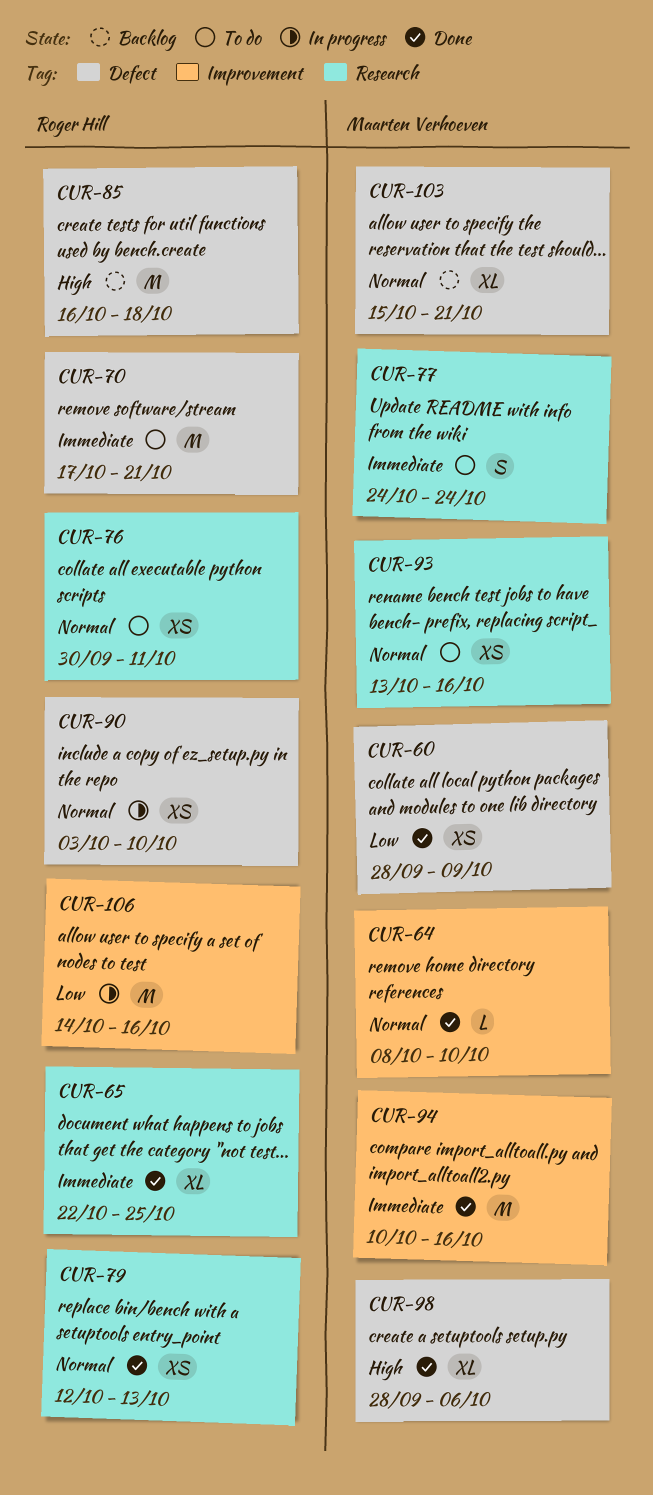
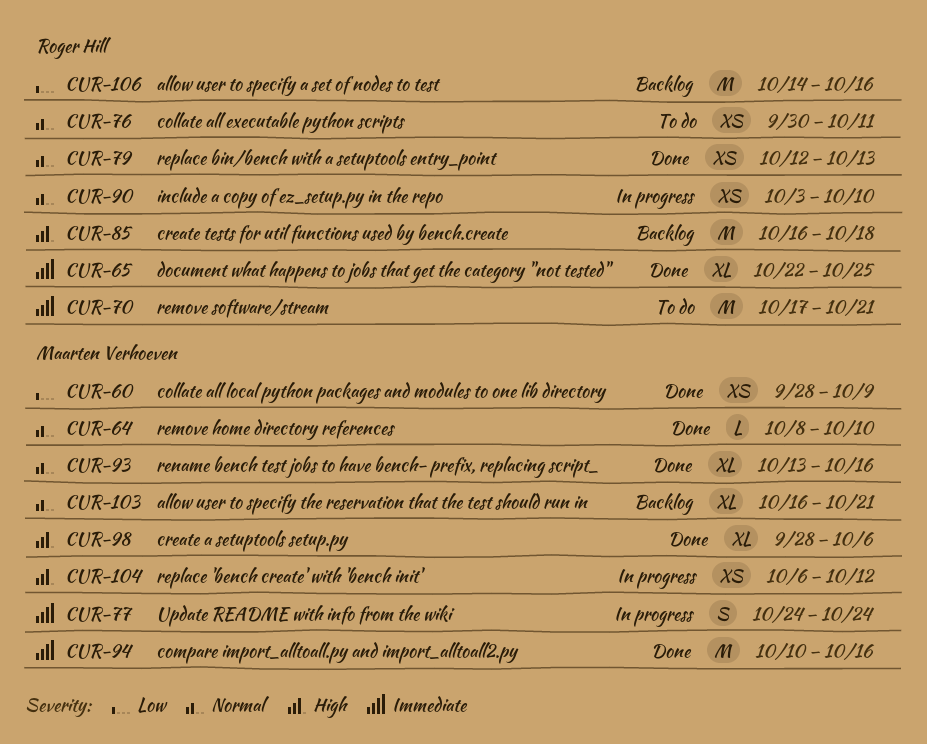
CUR-77, status: To do -> In progress
CUR-93, status: To do -> Done
CUR-93, estimate: XS -> XL
CUR-103, start: Oct 15 -> Oct 16
CUR-104: none -> present
CUR-106, status: In progress -> Backlog

